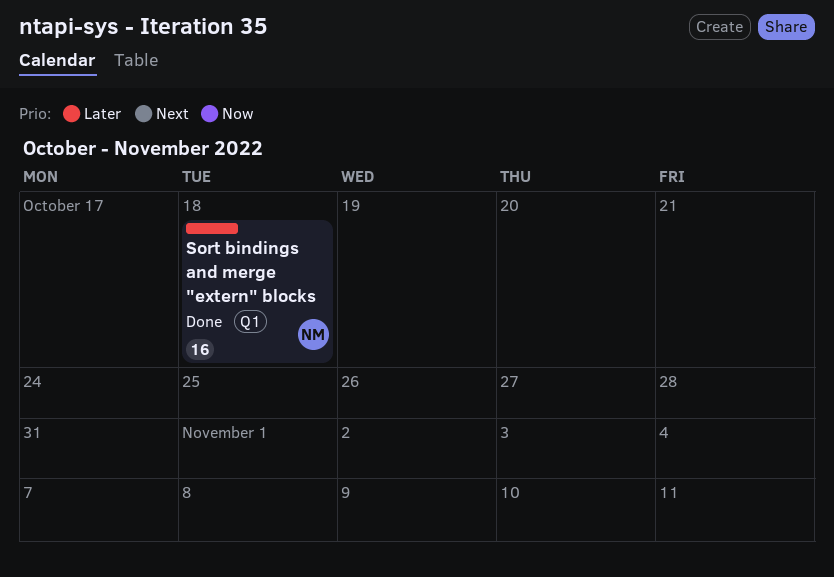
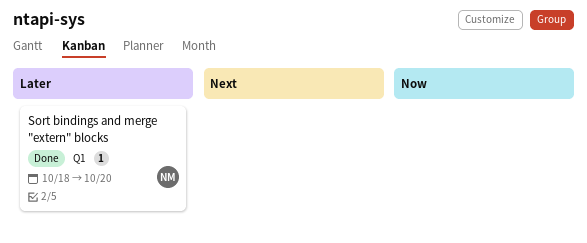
Sort bindings and merge "extern" blocks, estimate: 16 -> 1
Sort bindings and merge "extern" blocks, due: Oct 18 -> Oct 20

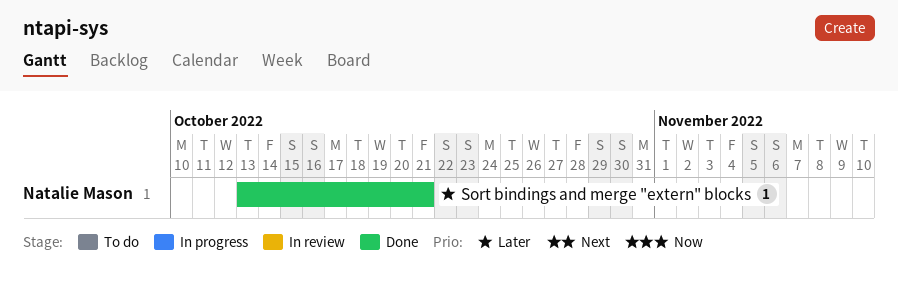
Sort bindings and merge "extern" blocks, start: Oct 18 -> Oct 13
Sort bindings and merge "extern" blocks, due: Oct 20 -> Oct 21

